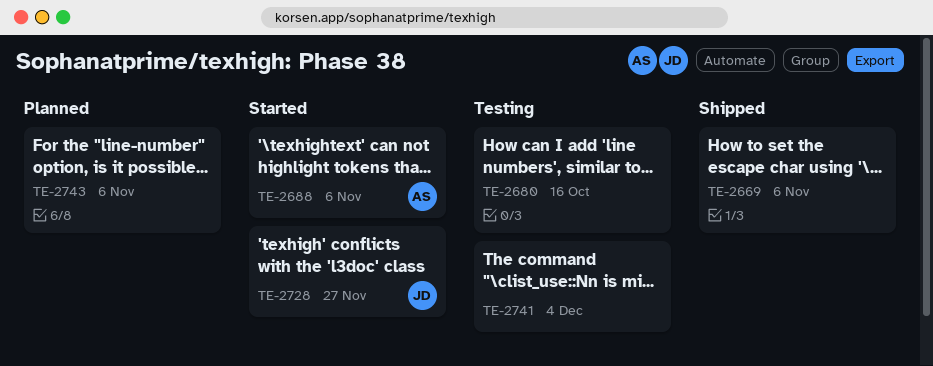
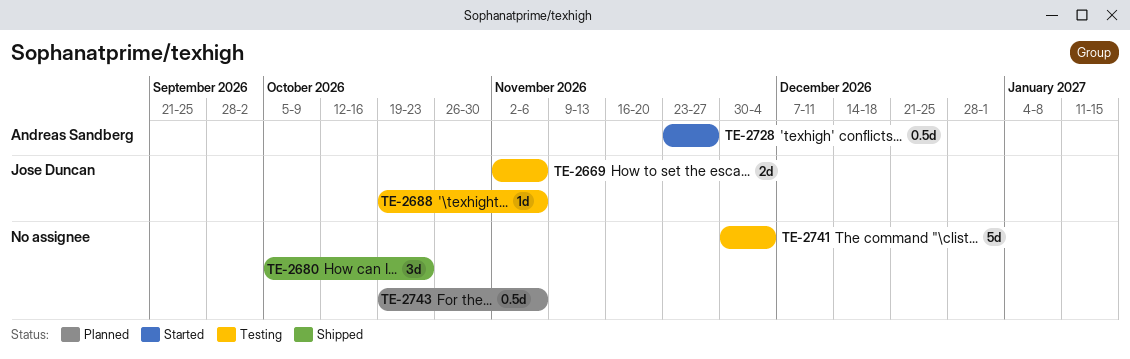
TE-2669, status: Shipped -> Testing
TE-2669, owner: none -> Jose Duncan
TE-2680, status: Testing -> Shipped
TE-2680, due: Oct 16 -> Oct 23
TE-2688, status: Started -> Testing
TE-2688, owner: Andreas Sandberg -> Jose Duncan
TE-2728, owner: Jose Duncan -> Andreas Sandberg

